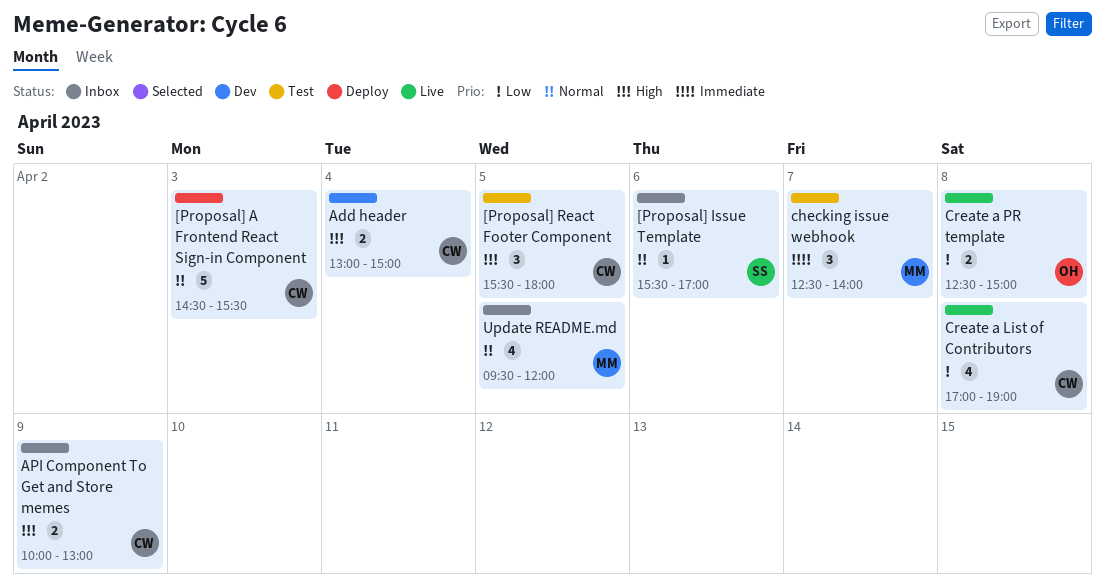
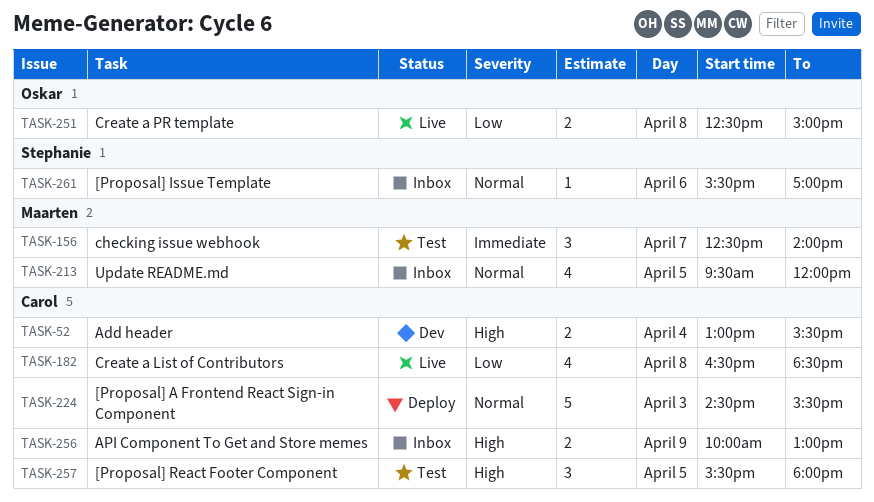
Add header, ends: 15:00 -> 15:30
Create a List of Contributors, begins: 17:00 -> 16:30
Create a List of Contributors, ends: 19:00 -> 18:30

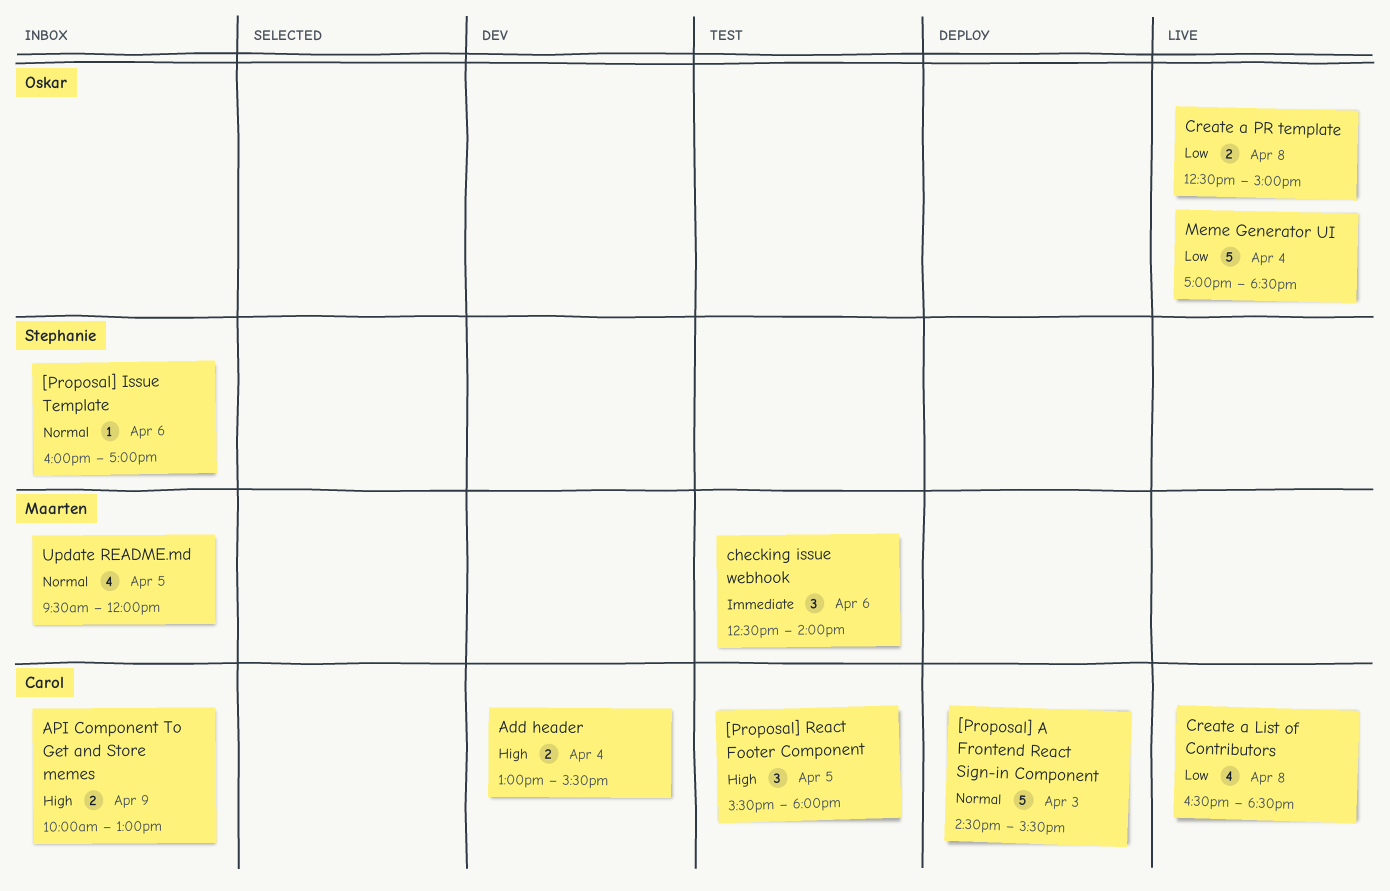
[Proposal] Issue Template, begins: 15:30 -> 16:00
checking issue webhook, day: Apr 7 -> Apr 6
Meme Generator UI: none -> present

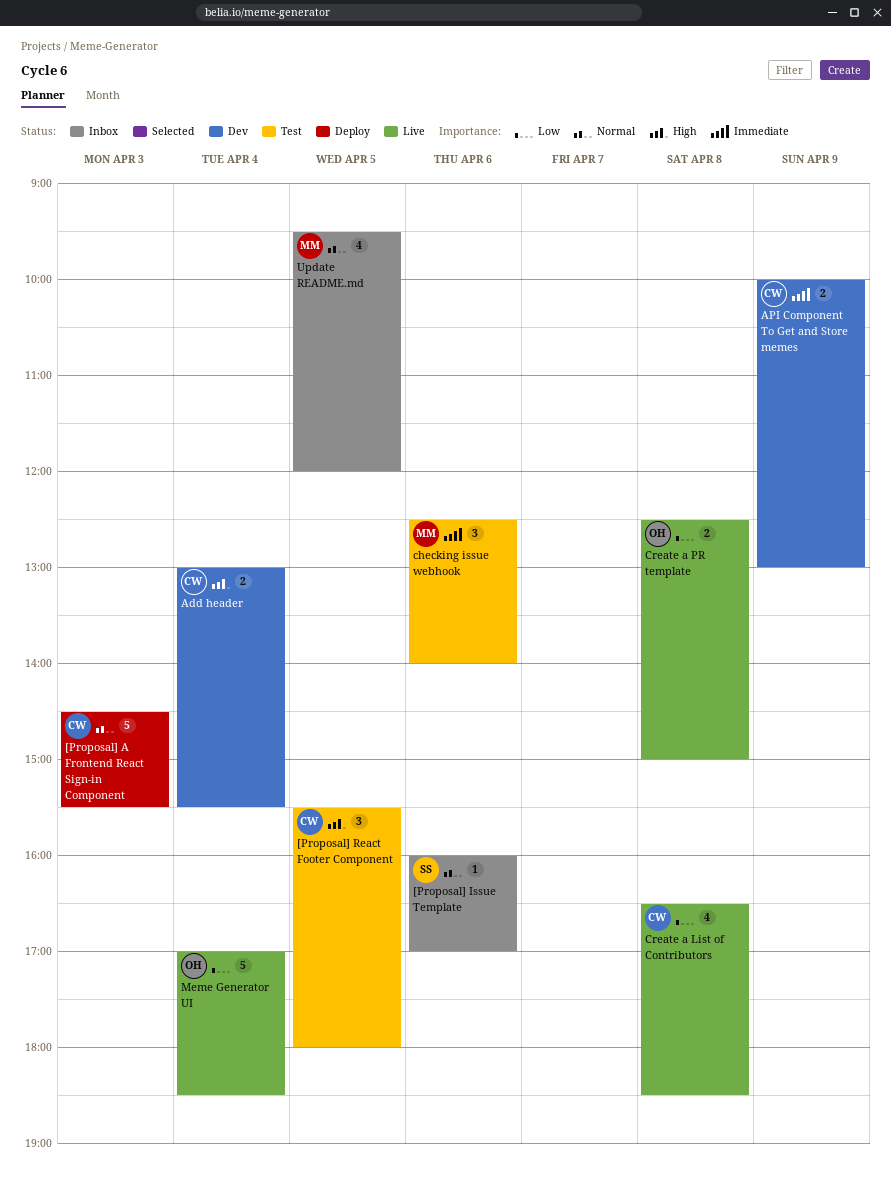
API Component To Get and Store memes, status: Inbox -> Dev
API Component To Get and Store memes, priority: High -> Immediate

